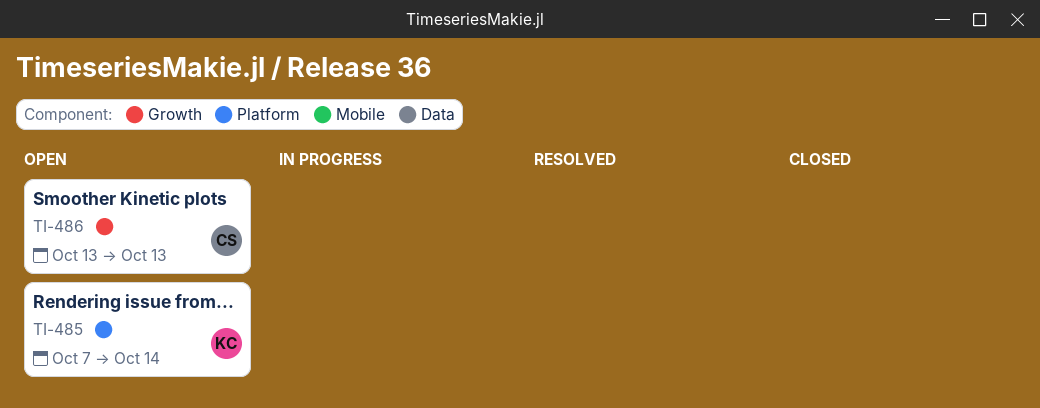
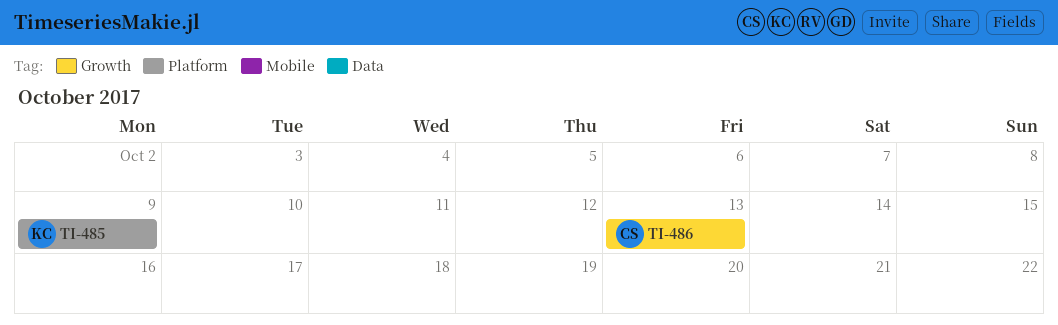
TI-485, start: Oct 7 -> Oct 9
TI-485, due: Oct 14 -> Oct 9

